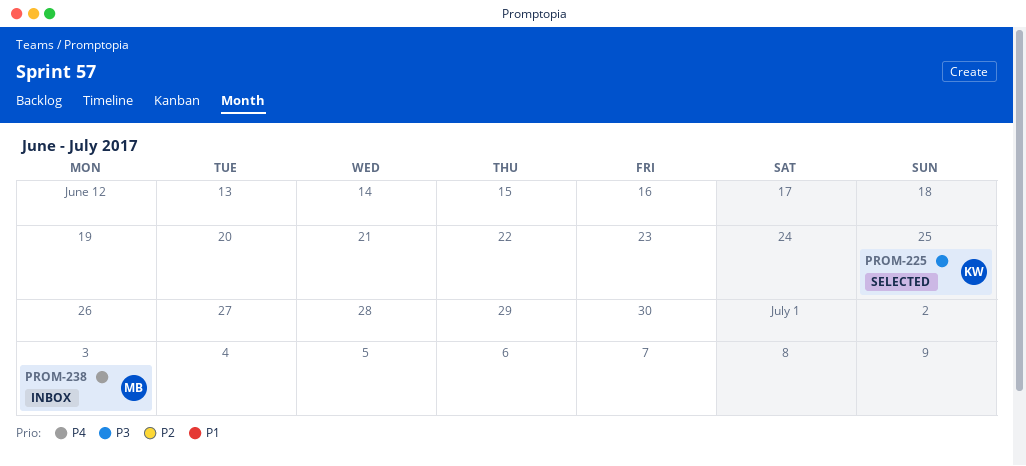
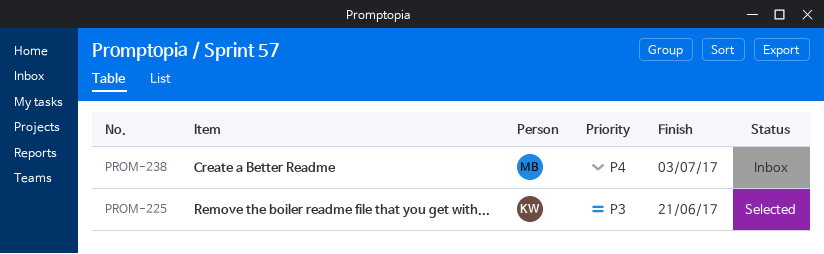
PROM-225, due: Jun 25 -> Jun 21

